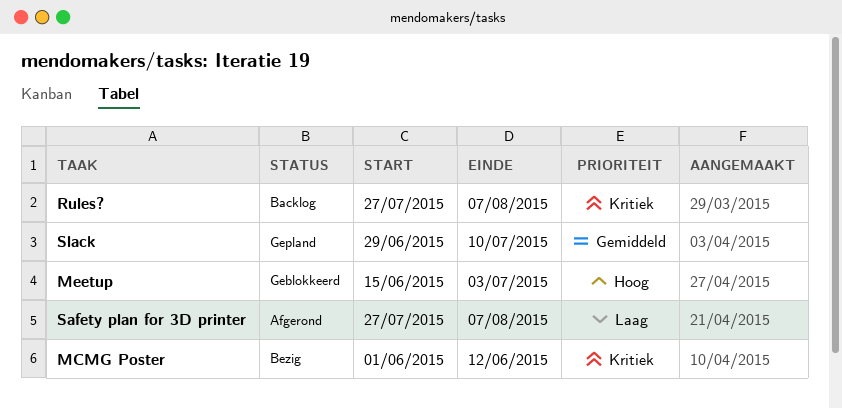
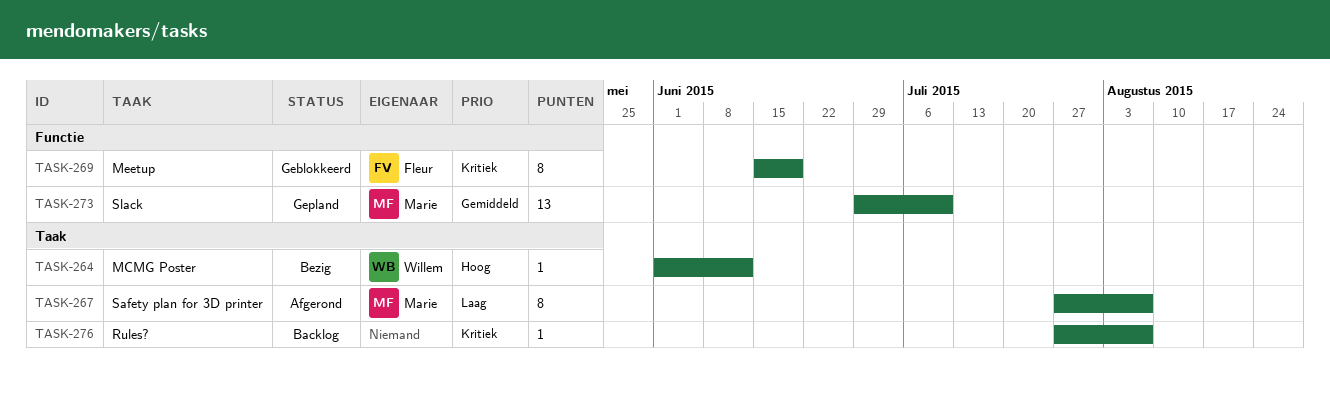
MCMG Poster, priority: Kritiek -> Hoog
Meetup, priority: Hoog -> Kritiek
Meetup, due: Jul 3 -> Jun 19

